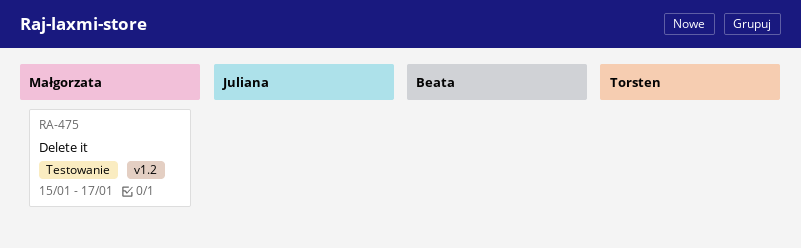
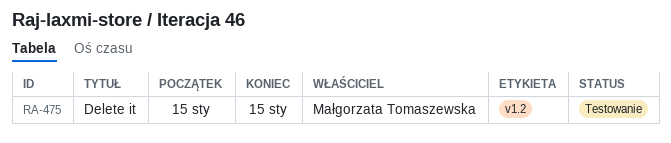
RA-475, due: Jan 17 -> Jan 15

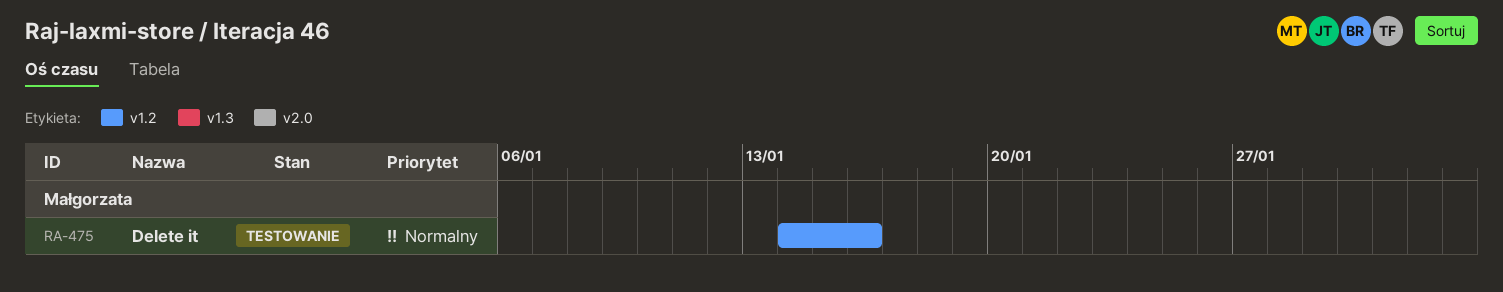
RA-475, start: Jan 15 -> Jan 14
RA-475, due: Jan 15 -> Jan 16

